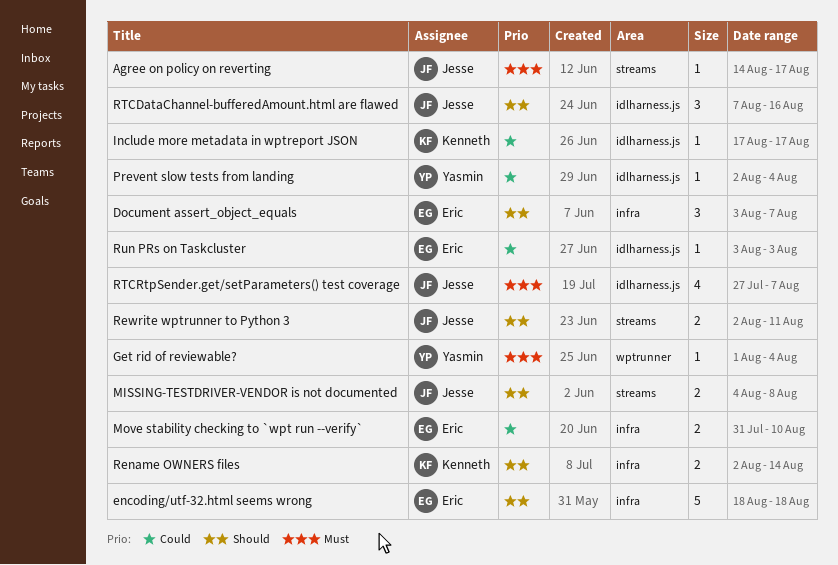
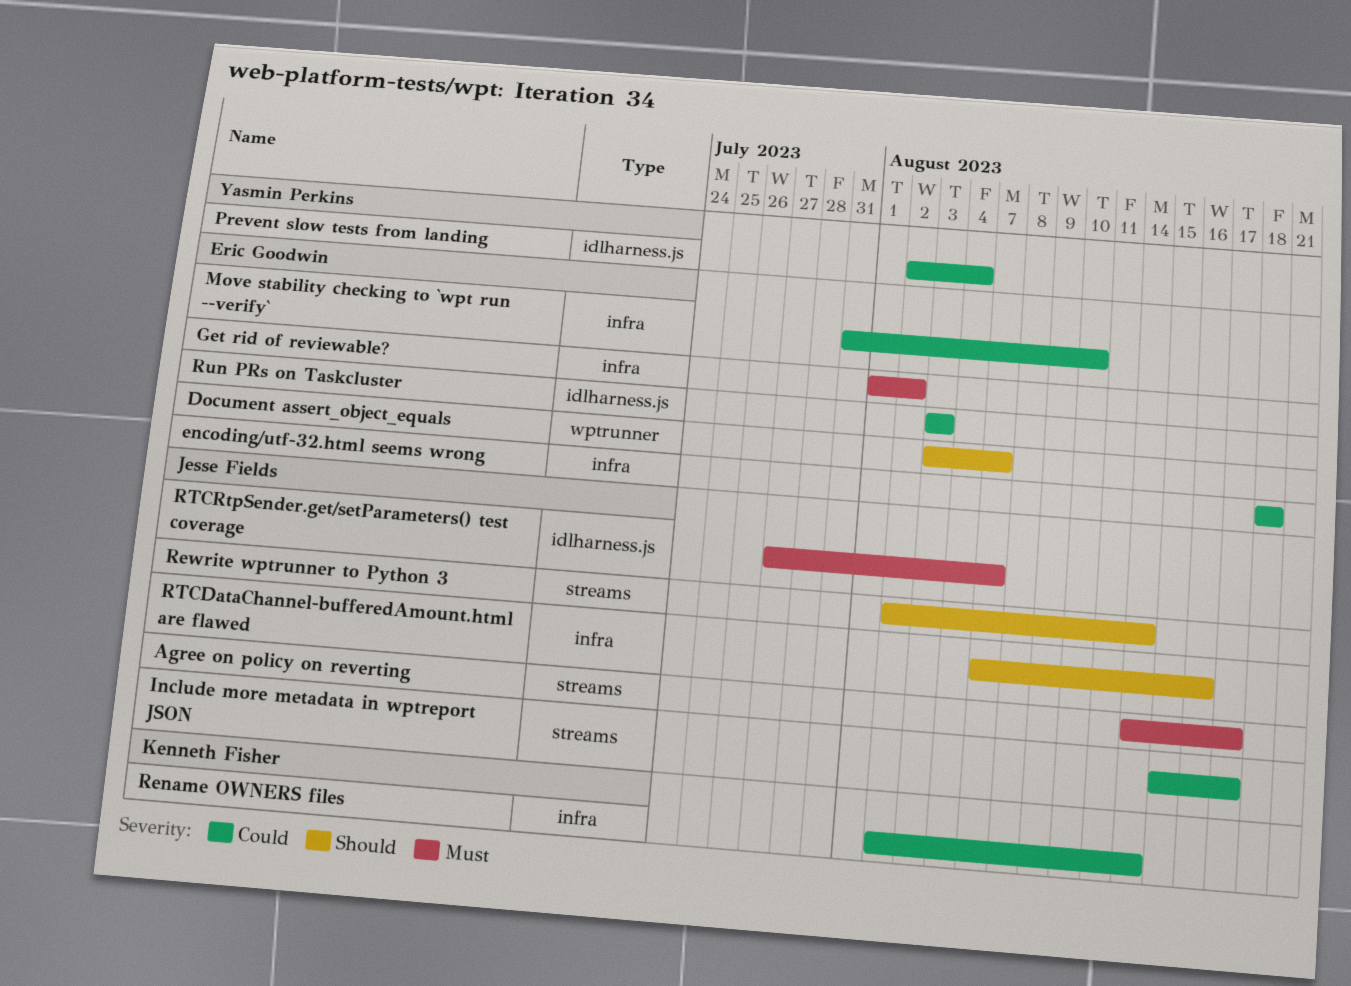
Document assert_object_equals, label: infra -> wptrunner
encoding/utf-32.html seems wrong, priority: Should -> Could
Get rid of reviewable?, owner: Yasmin Perkins -> Eric Goodwin
Get rid of reviewable?, label: wptrunner -> infra
Get rid of reviewable?, due: Aug 4 -> Aug 2
Include more metadata in wptreport JSON, owner: Kenneth Fisher -> Jesse Fields
Include more metadata in wptreport JSON, label: idlharness.js -> streams
Include more metadata in wptreport JSON, start: Aug 17 -> Aug 15
MISSING-TESTDRIVER-VENDOR is not documented: present -> none
Rename OWNERS files, priority: Should -> Could
Rewrite wptrunner to Python 3, due: Aug 11 -> Aug 14
RTCDataChannel-bufferedAmount.html are flawed, label: idlharness.js -> infra

